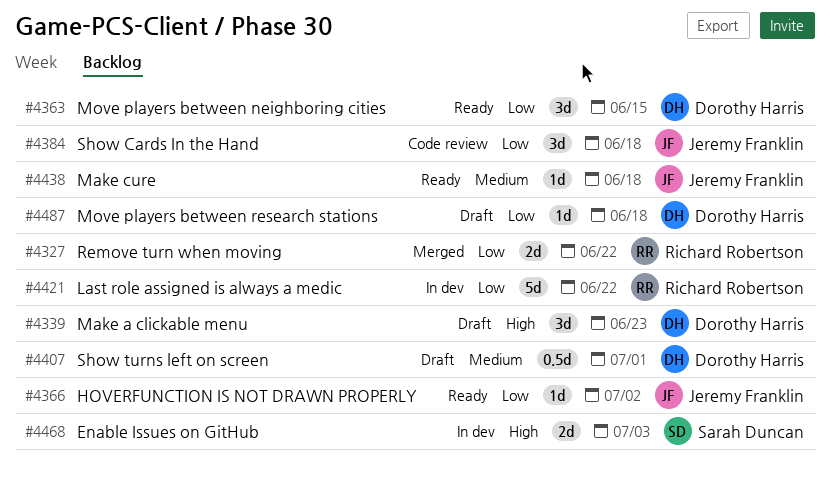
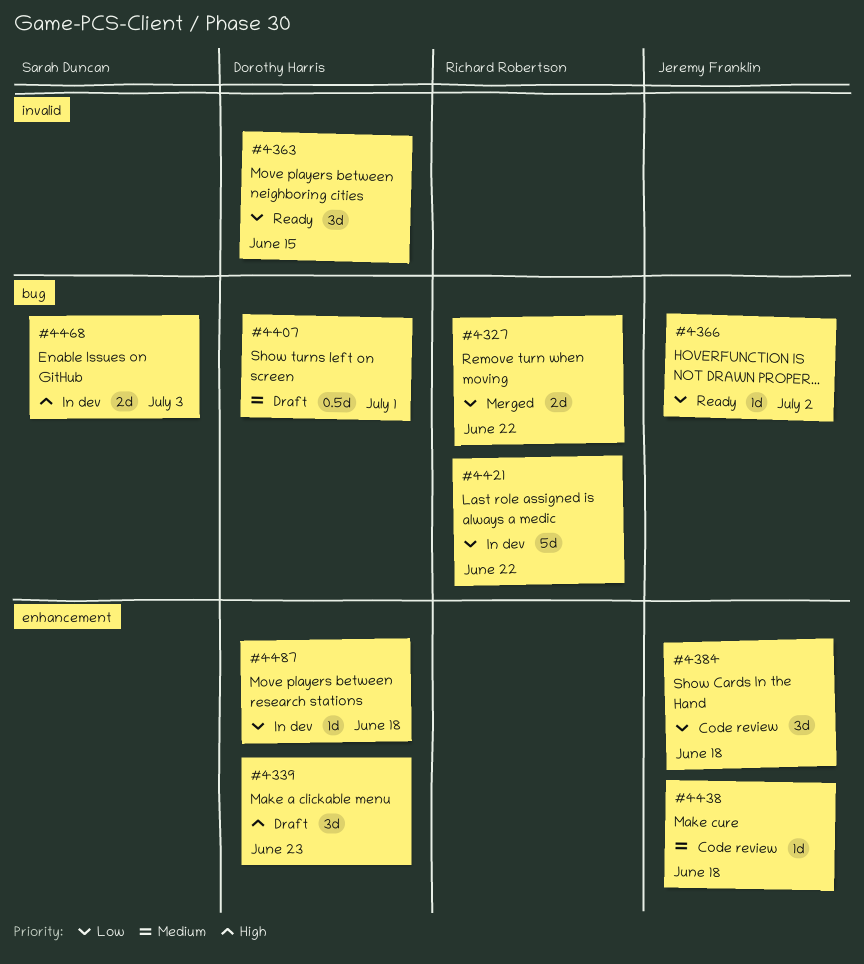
#4438, status: Ready -> Code review
#4487, status: Draft -> In dev

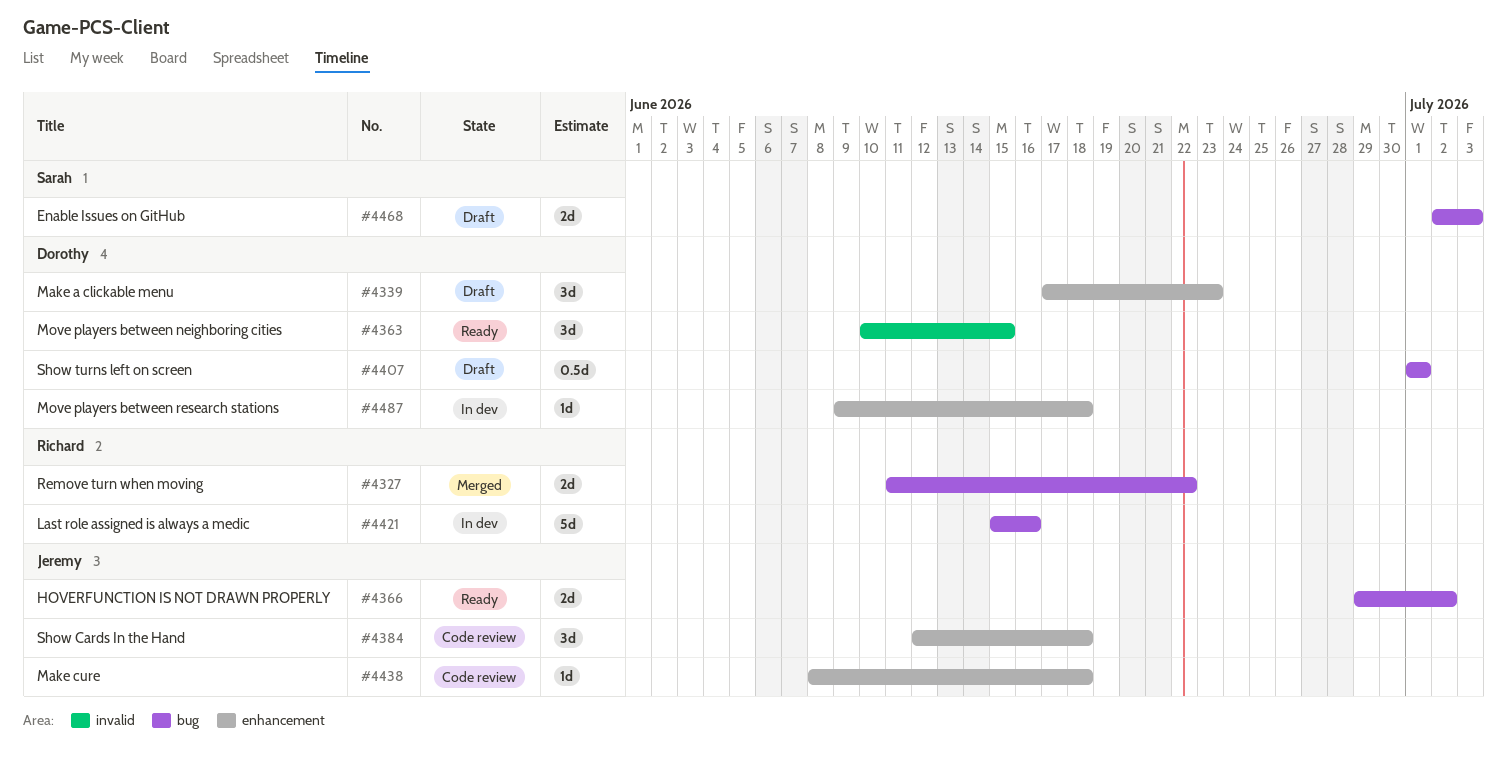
#4366, estimate: 1d -> 2d
#4421, due: Jun 22 -> Jun 16
#4468, status: In dev -> Draft

